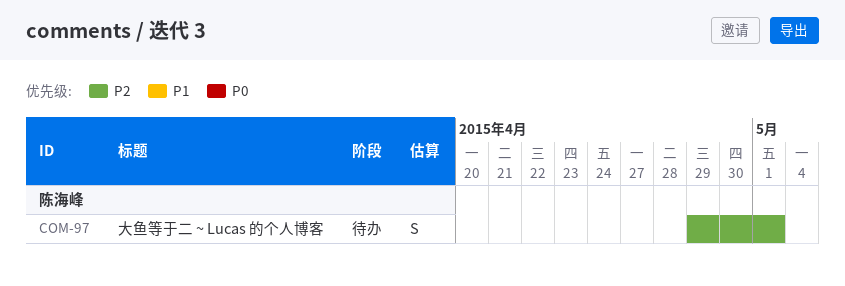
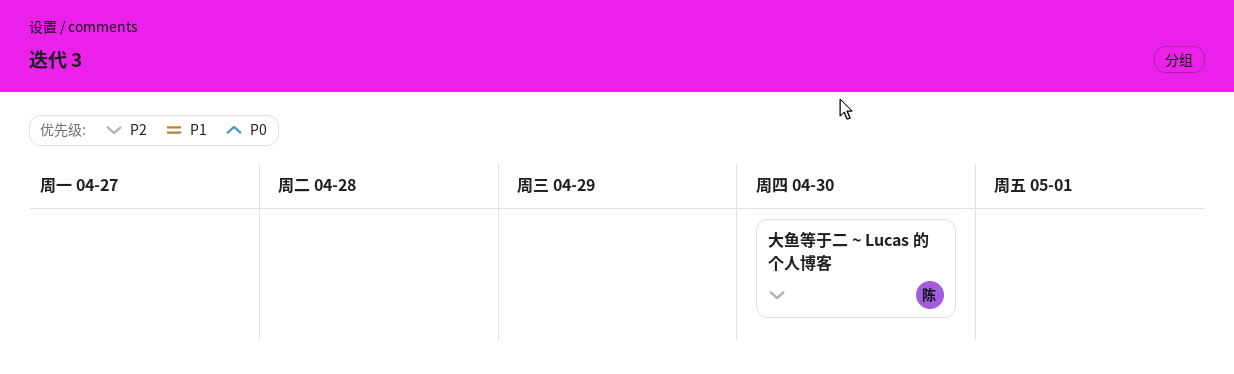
大鱼等于二 ~ Lucas 的个人博客, due: May 1 -> Apr 30

